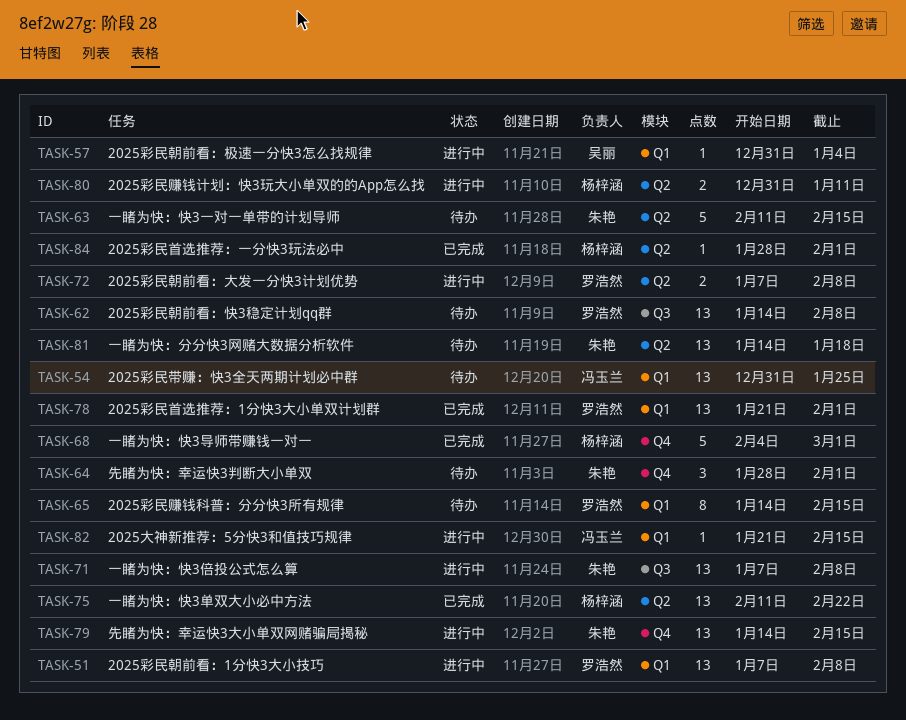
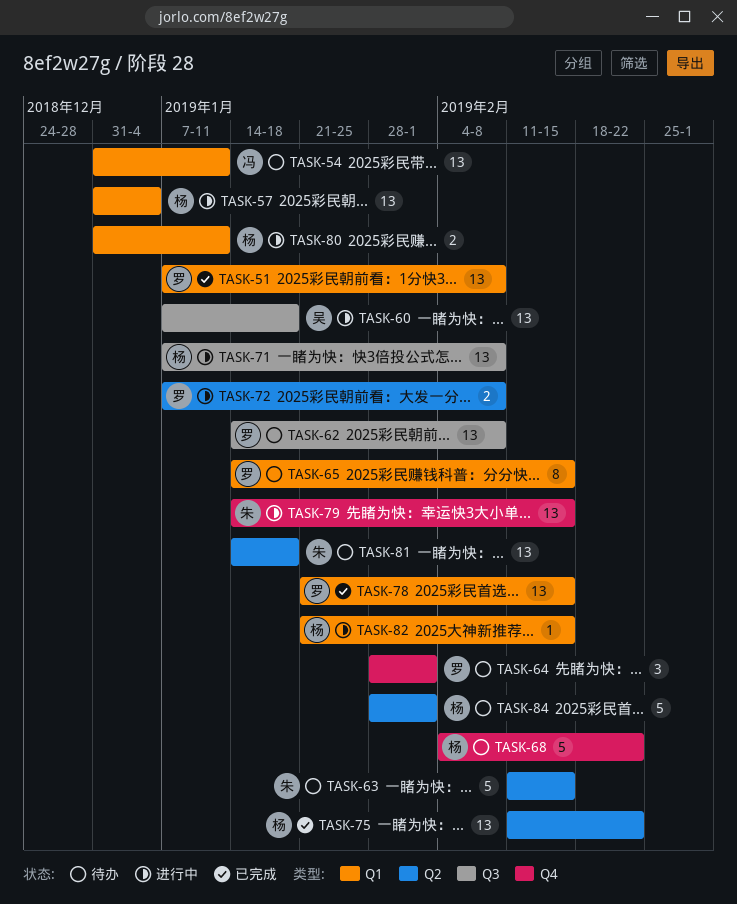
TASK-51, status: 进行中 -> 已完成
TASK-54, due: Jan 25 -> Jan 11
TASK-57, owner: 吴丽 -> 杨梓涵
TASK-57, estimate: 1 -> 13
TASK-60: none -> present
TASK-64, owner: 朱艳 -> 罗浩然
TASK-68, status: 已完成 -> 待办
TASK-68, due: Mar 1 -> Feb 22
TASK-71, owner: 朱艳 -> 杨梓涵
TASK-78, due: Feb 1 -> Feb 15
TASK-80, label: Q2 -> Q1
TASK-82, owner: 冯玉兰 -> 杨梓涵
TASK-84, status: 已完成 -> 待办
TASK-84, estimate: 1 -> 5

